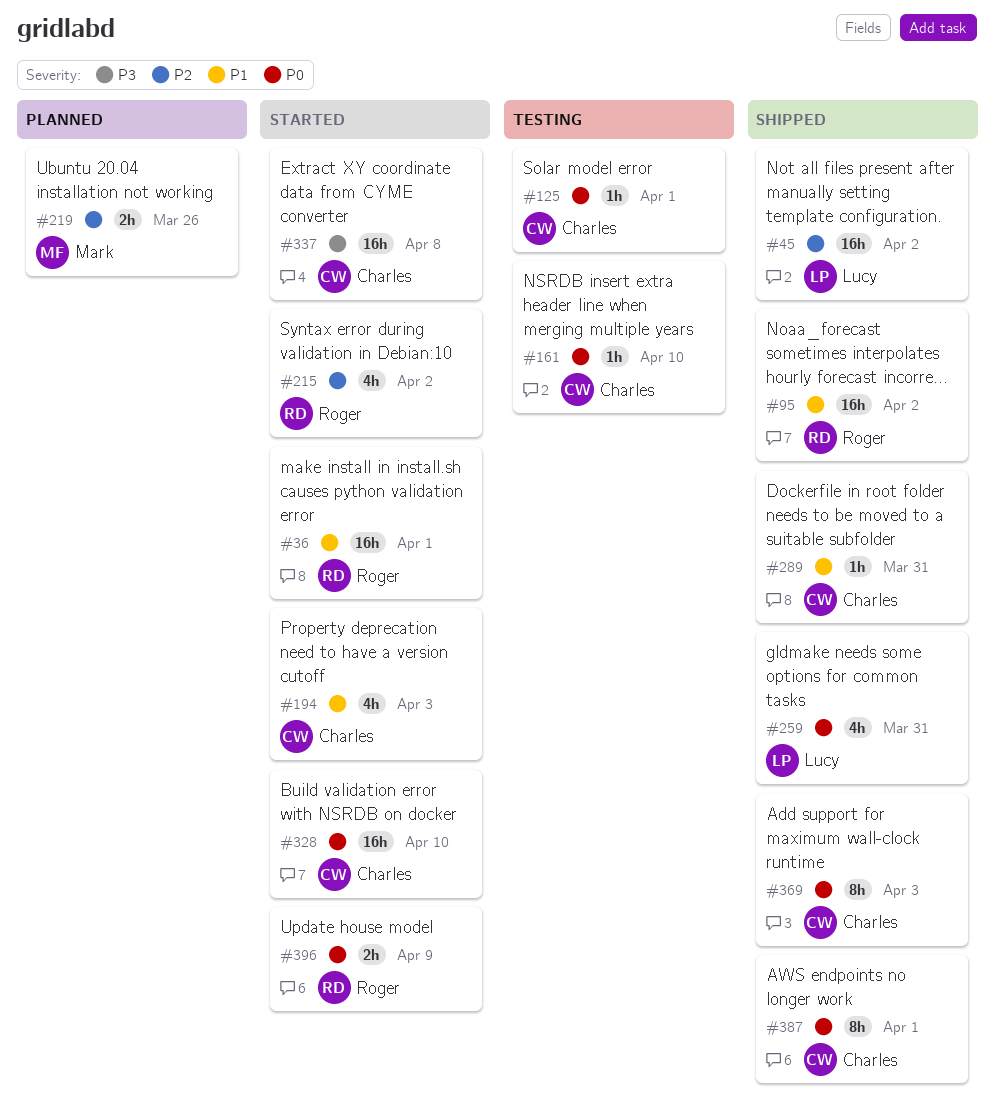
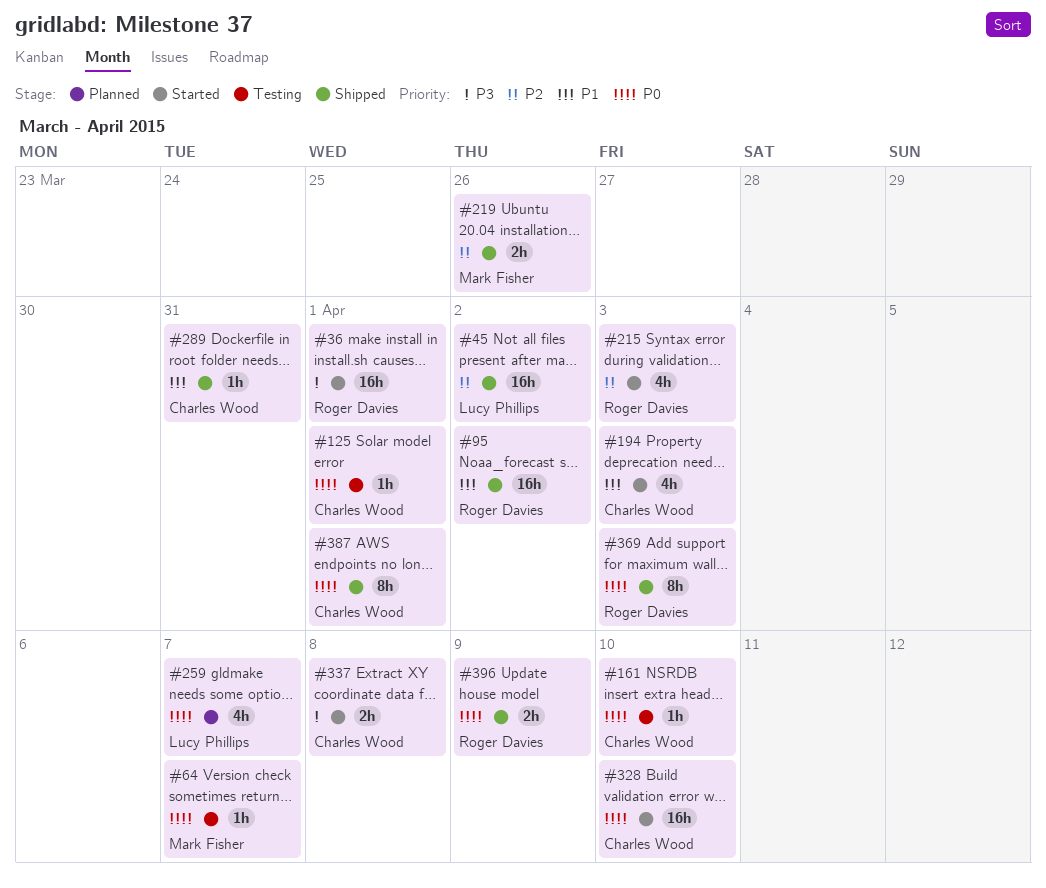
#36, priority: P1 -> P3
#64: none -> present
#215, due: Apr 2 -> Apr 3
#219, status: Planned -> Shipped
#259, status: Shipped -> Planned
#259, due: Mar 31 -> Apr 7
#337, estimate: 16h -> 2h
#369, owner: Charles Wood -> Roger Davies
#396, status: Started -> Shipped

